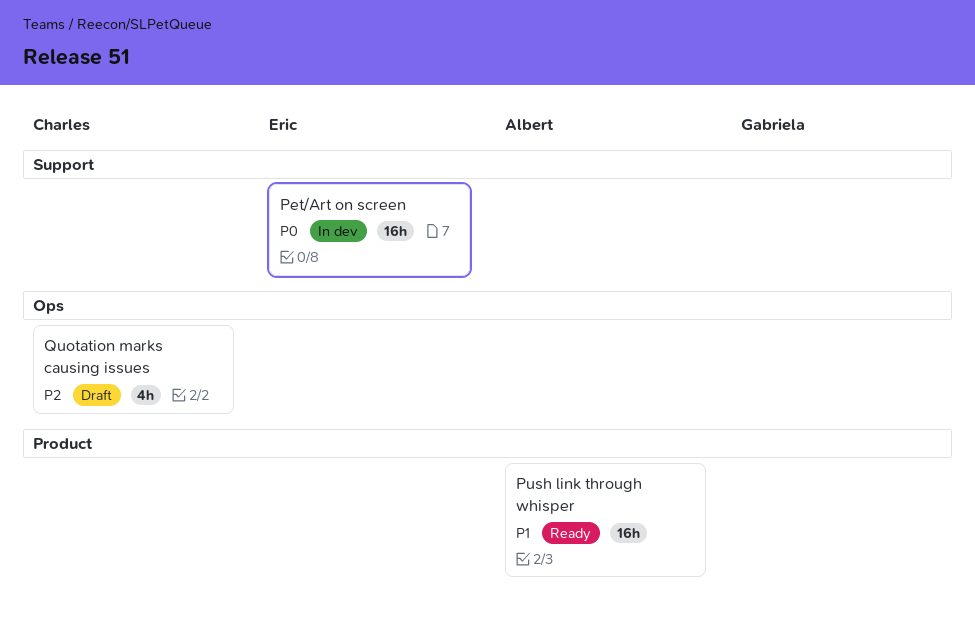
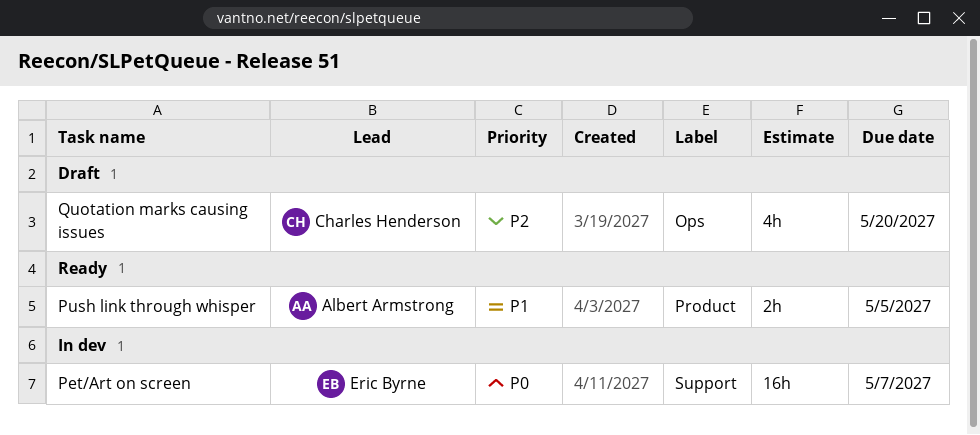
Push link through whisper, estimate: 16h -> 2h

